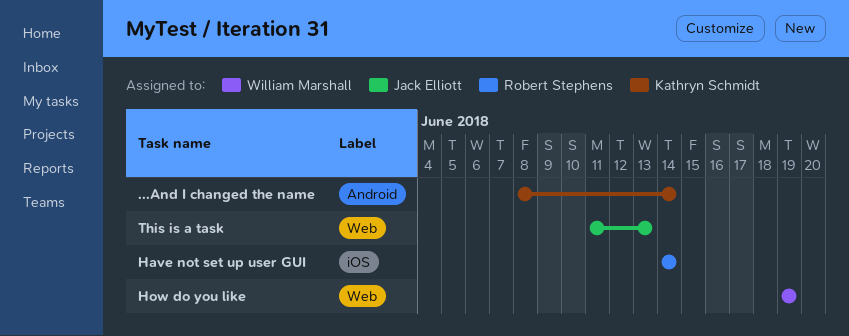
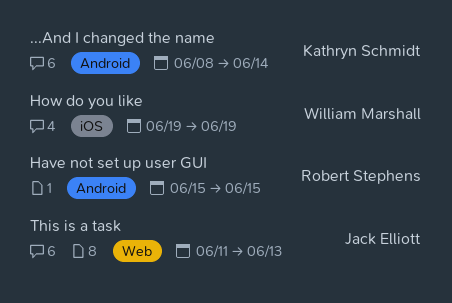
Have not set up user GUI, label: iOS -> Android
Have not set up user GUI, start: Jun 14 -> Jun 15
Have not set up user GUI, due: Jun 14 -> Jun 15
How do you like, label: Web -> iOS

